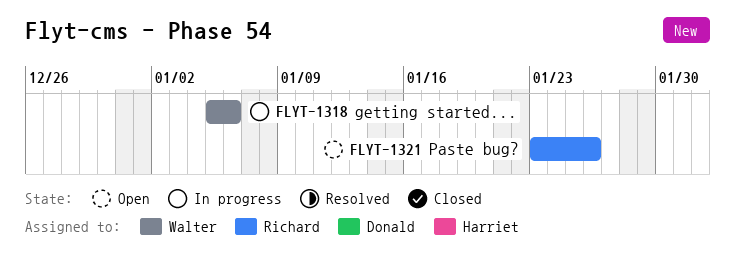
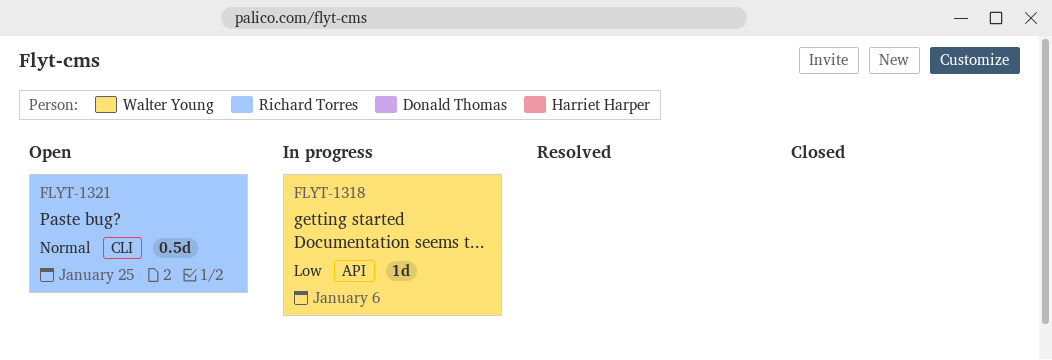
FLYT-1321, due: Jan 26 -> Jan 25

